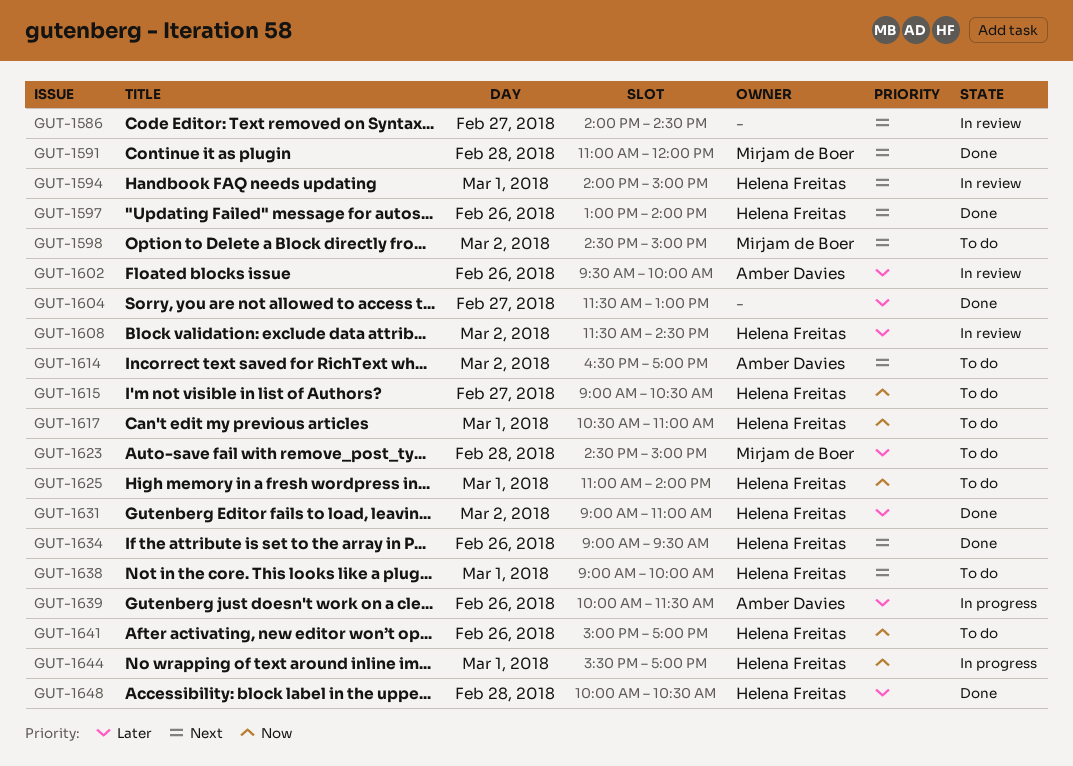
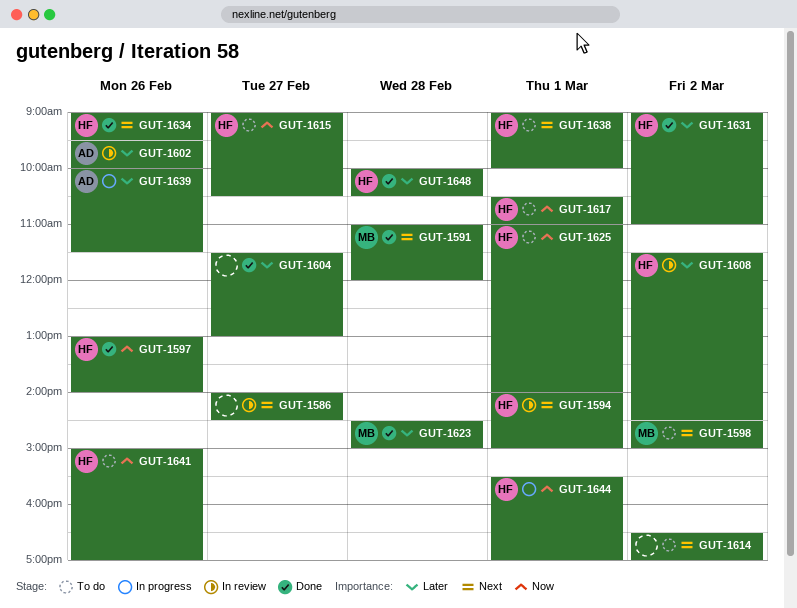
GUT-1597, priority: Next -> Now
GUT-1614, owner: Amber Davies -> none
GUT-1623, status: To do -> Done

